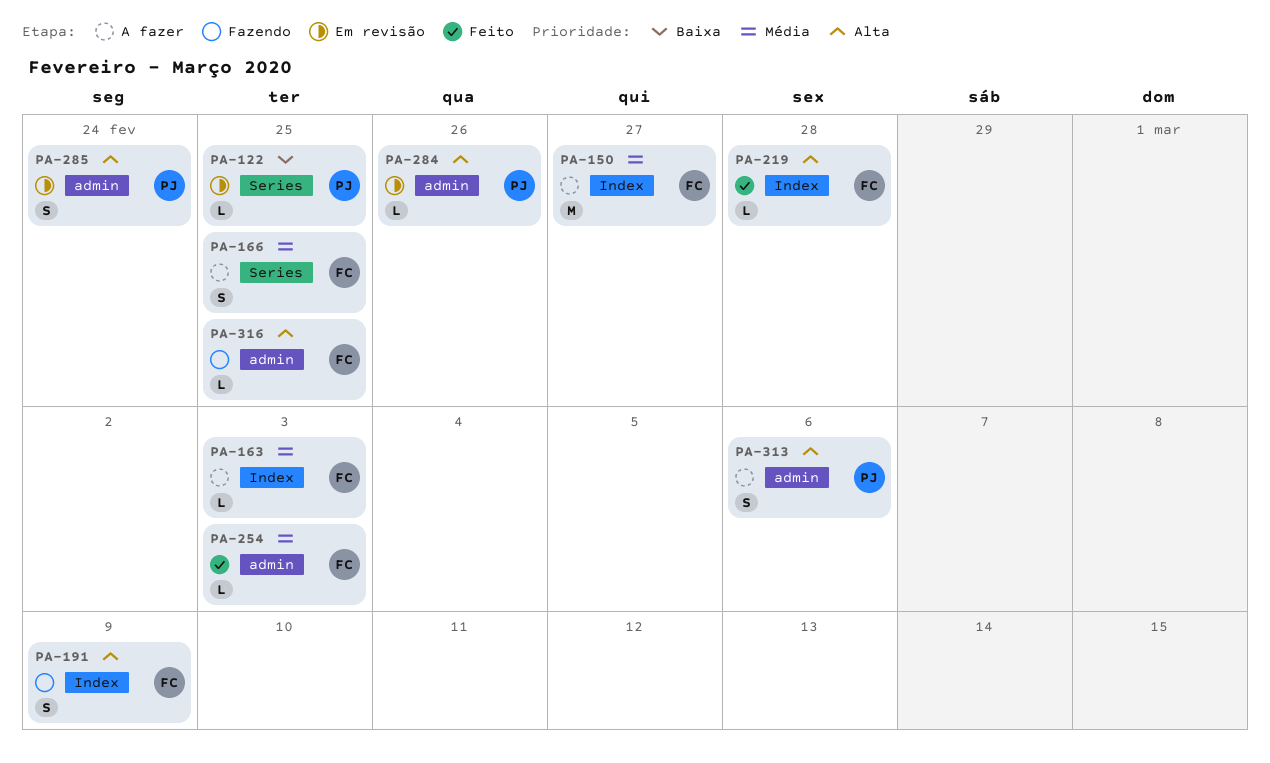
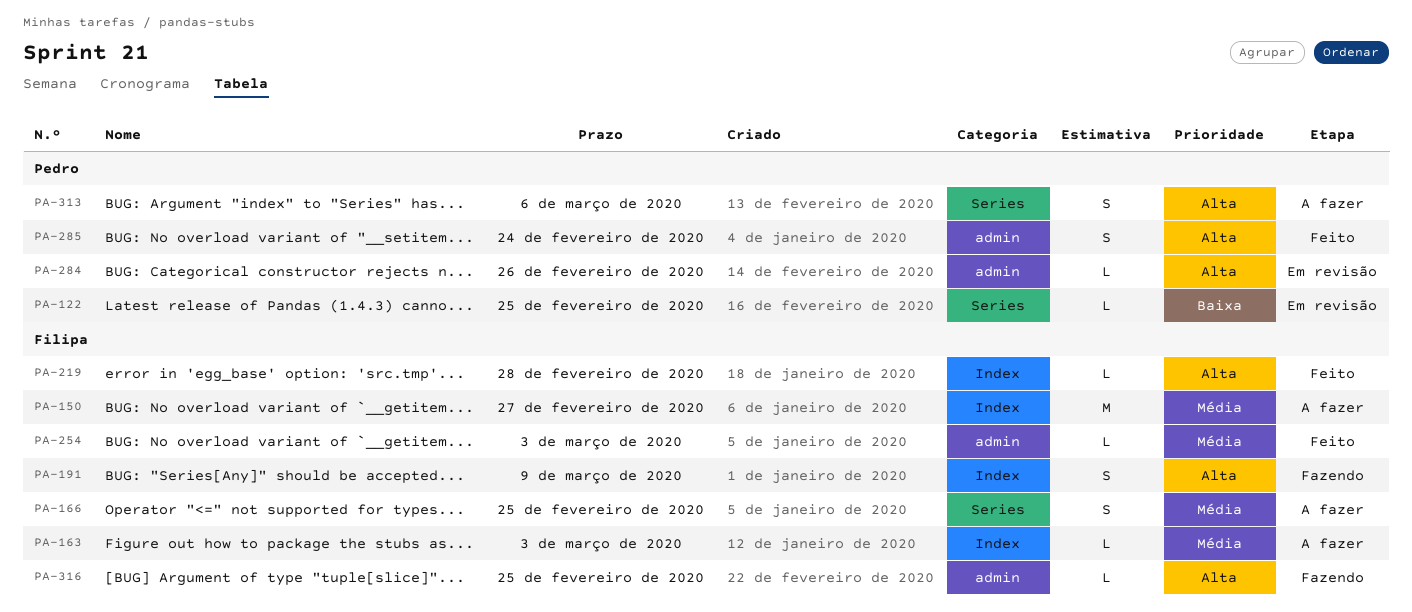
PA-285, status: Em revisão -> Feito
PA-313, label: admin -> Series

